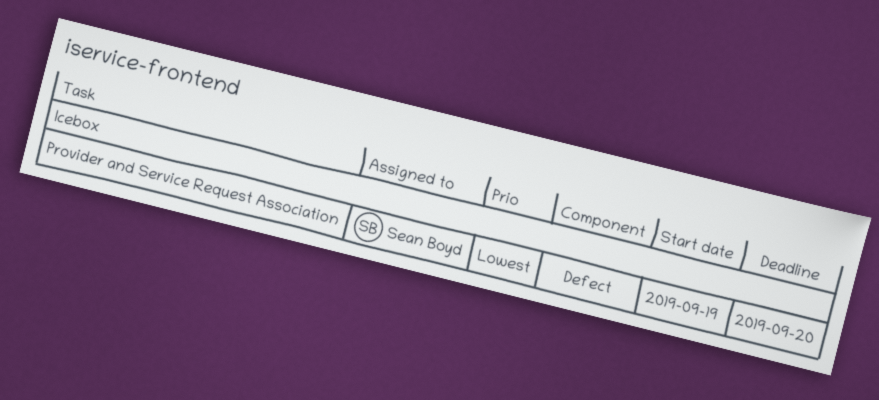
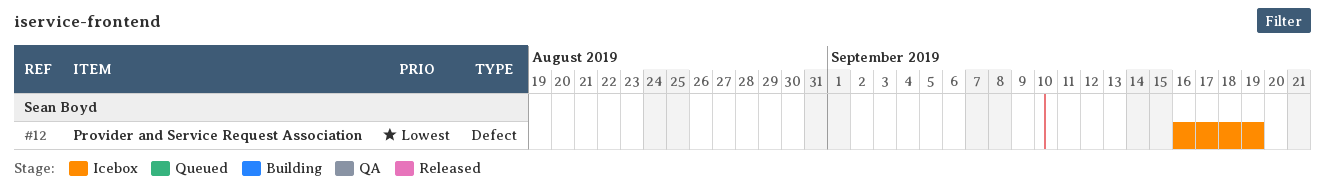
Provider and Service Request Association, start: Sep 19 -> Sep 16
Provider and Service Request Association, due: Sep 20 -> Sep 19

